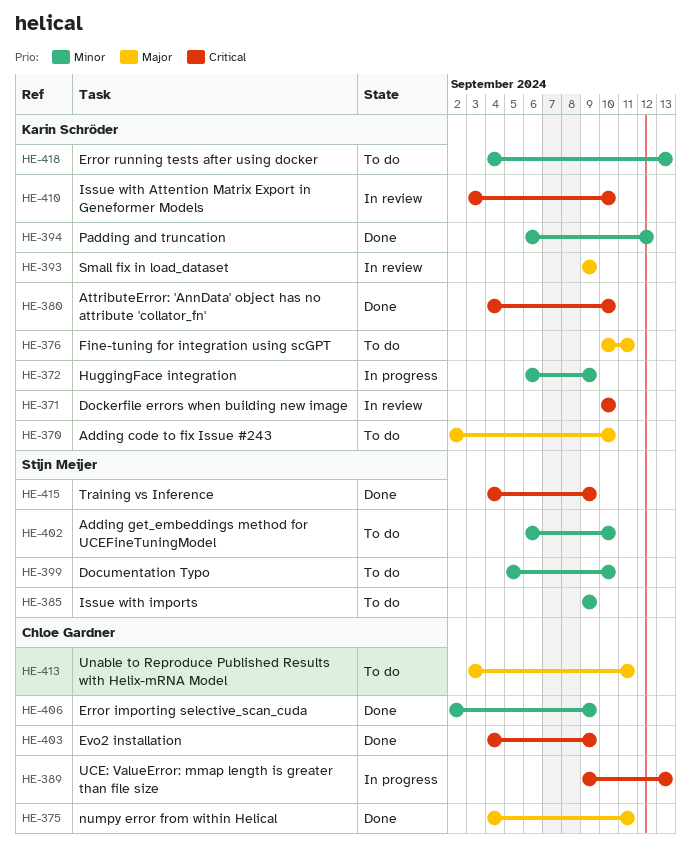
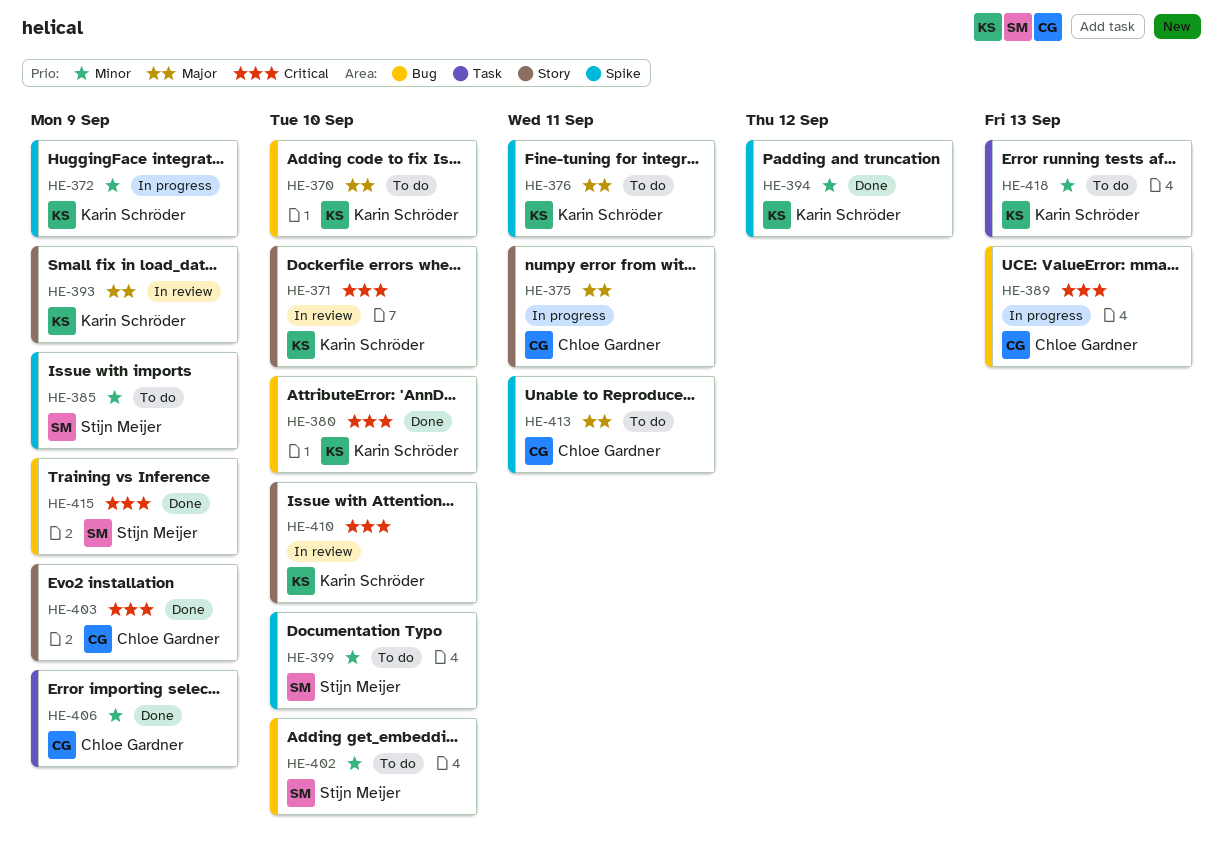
HE-375, status: Done -> In progress

